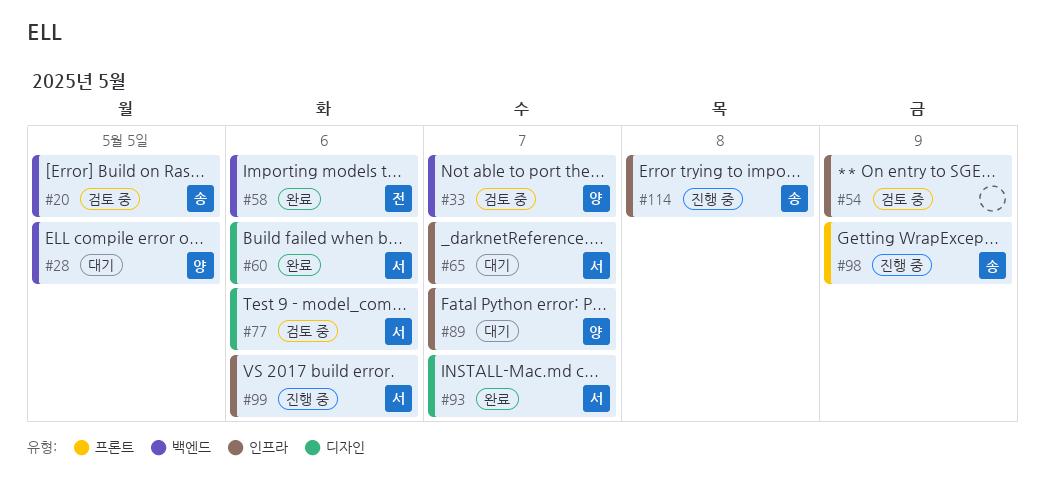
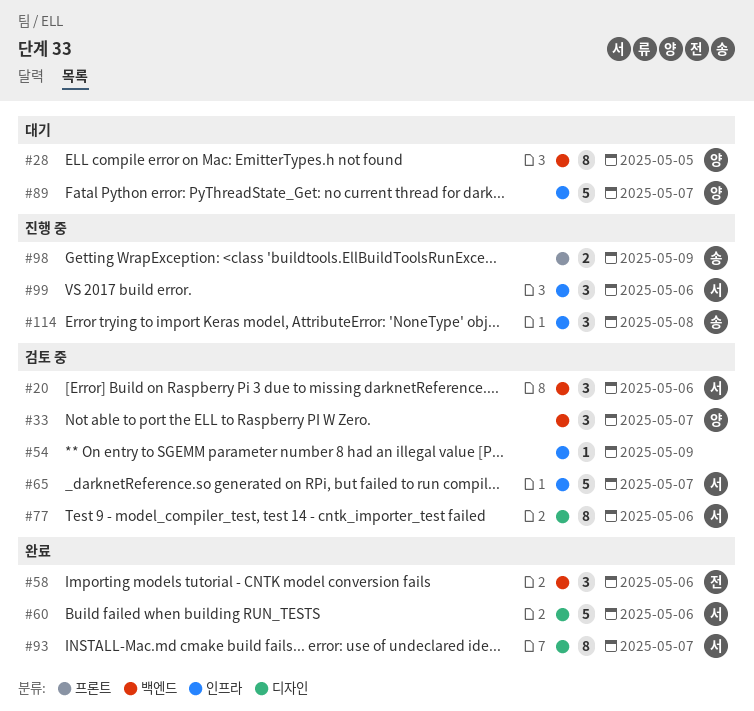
#20, owner: 송 -> 서
#20, due: May 5 -> May 6
#65, status: 대기 -> 검토 중

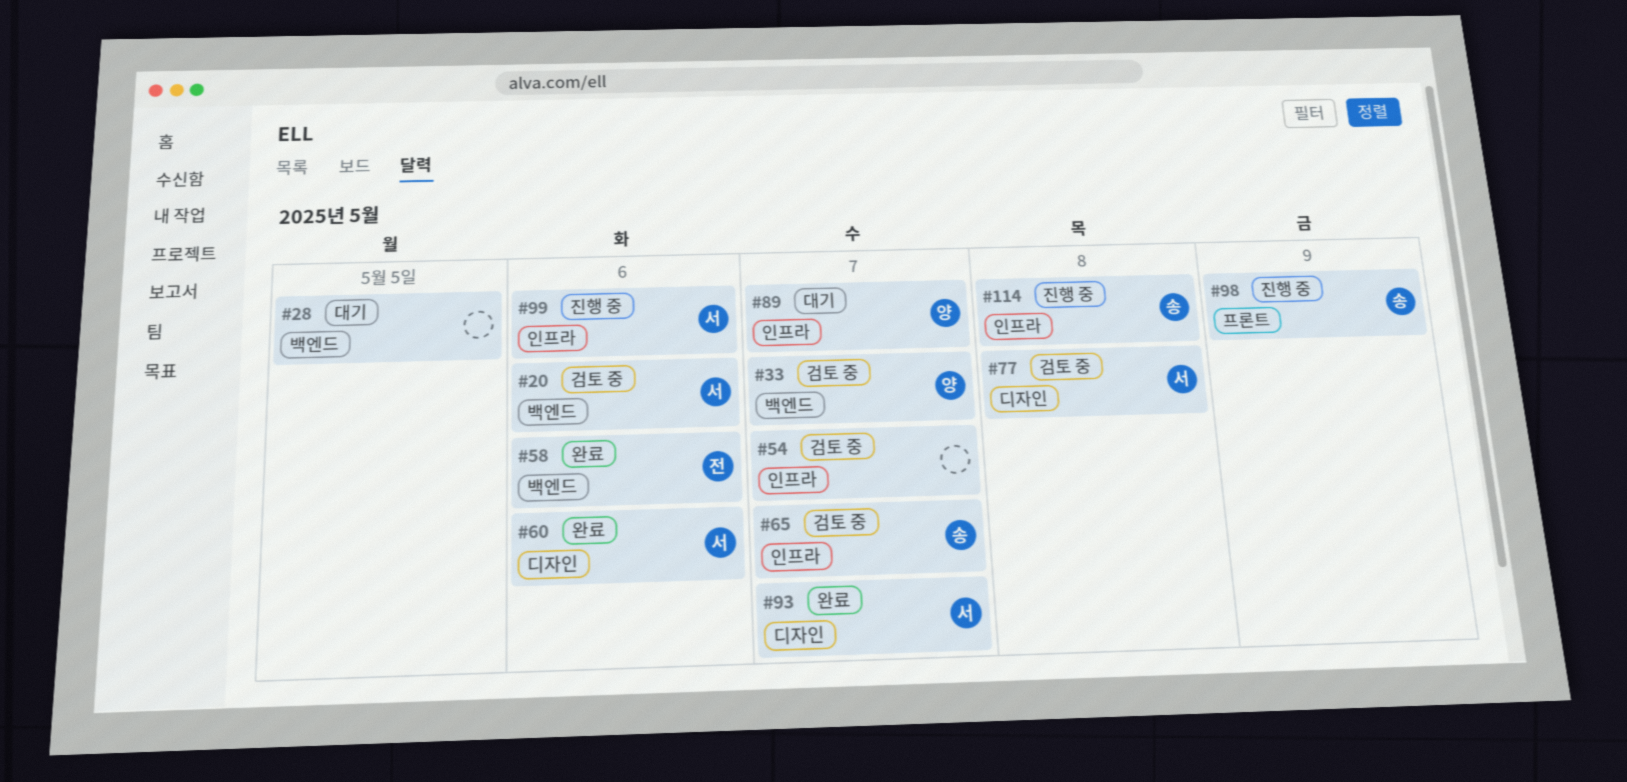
#28, owner: 양 -> none
#54, due: May 9 -> May 7
#65, owner: 서 -> 송
#77, due: May 6 -> May 8

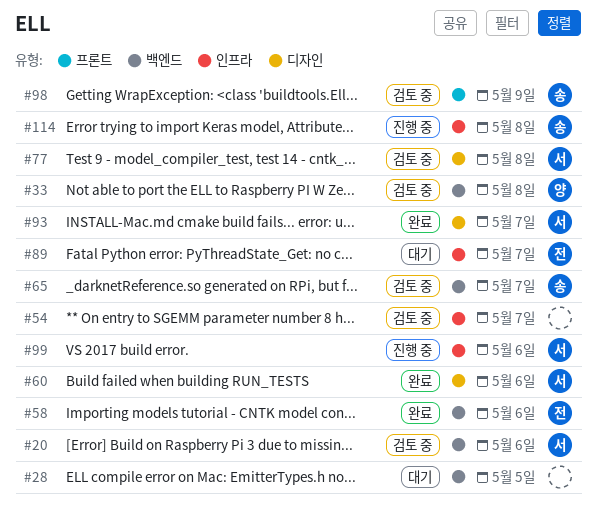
#33, due: May 7 -> May 8
#65, label: 인프라 -> 백엔드
#89, owner: 양 -> 전
#98, status: 진행 중 -> 검토 중

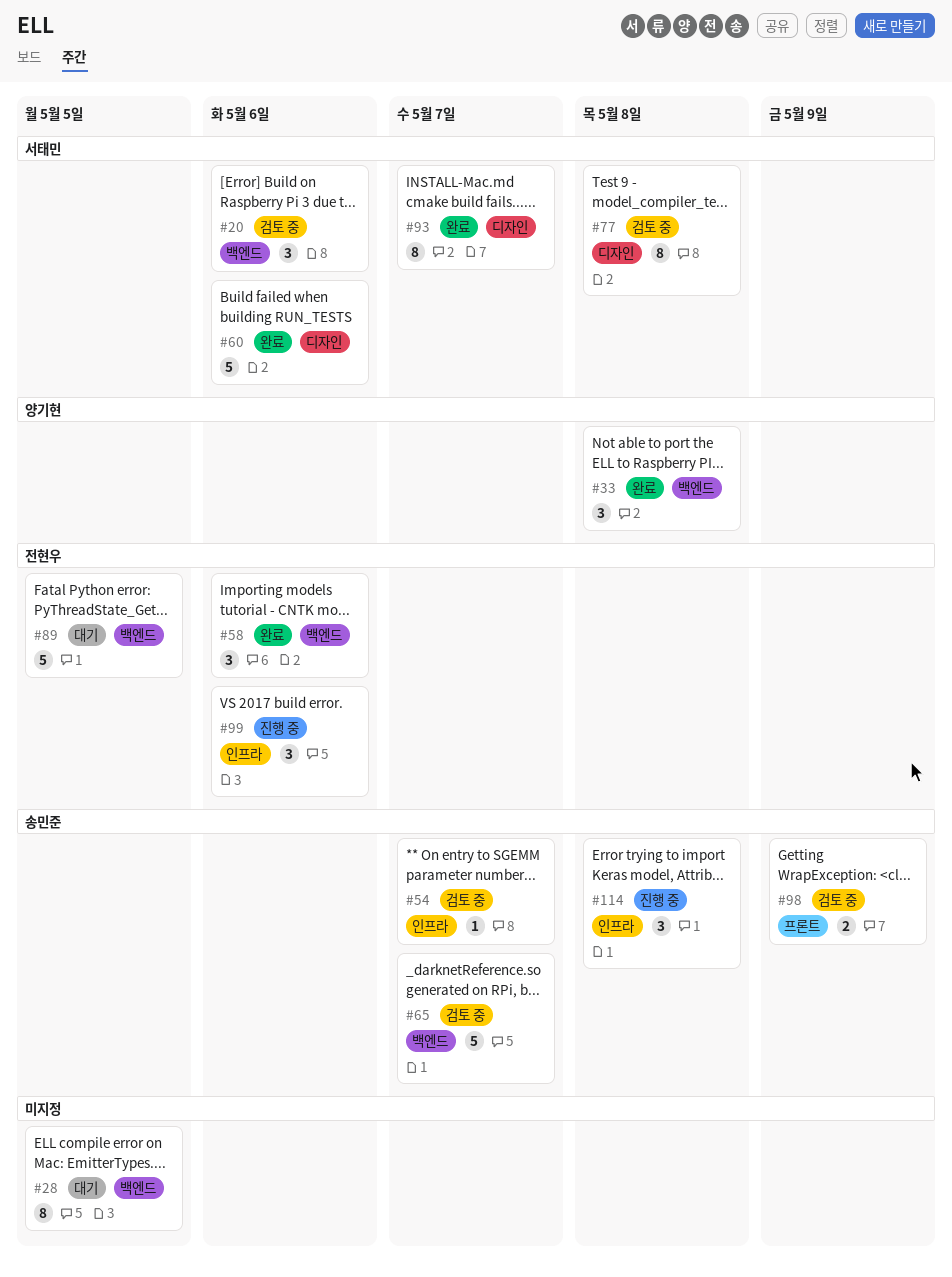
#33, status: 검토 중 -> 완료
#54, owner: none -> 송민준
#89, label: 인프라 -> 백엔드
#89, due: May 7 -> May 5
#99, owner: 서태민 -> 전현우

